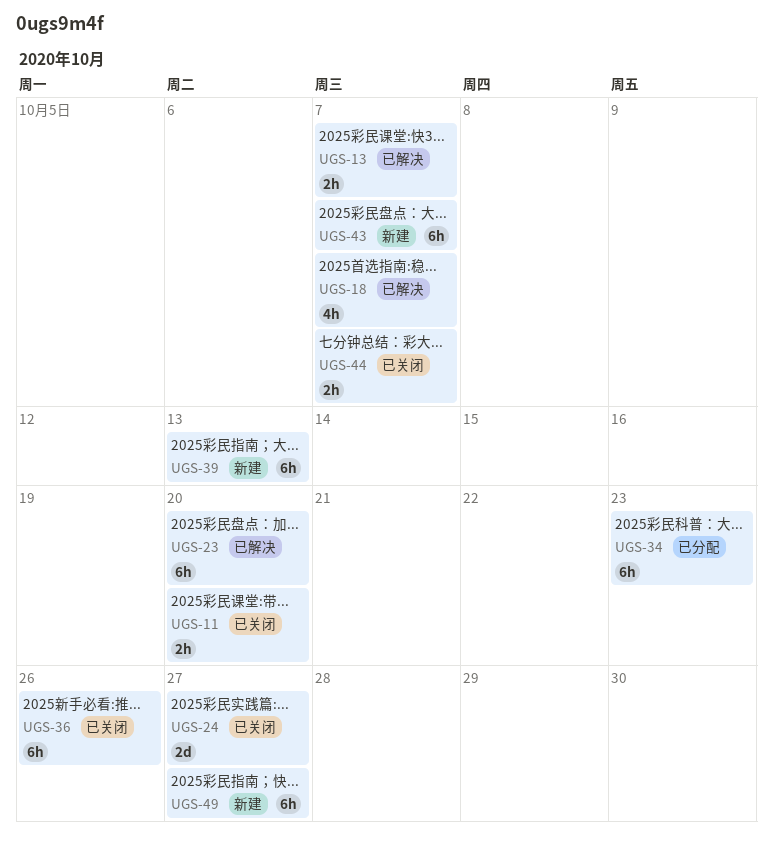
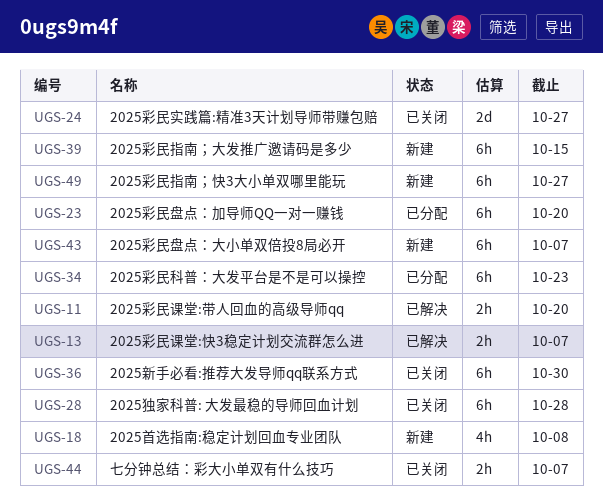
UGS-11, status: 已关闭 -> 已解决
UGS-18, status: 已解决 -> 新建
UGS-18, due: Oct 7 -> Oct 8
UGS-23, status: 已解决 -> 已分配
UGS-28: none -> present
UGS-36, due: Oct 26 -> Oct 30
UGS-39, due: Oct 13 -> Oct 15

